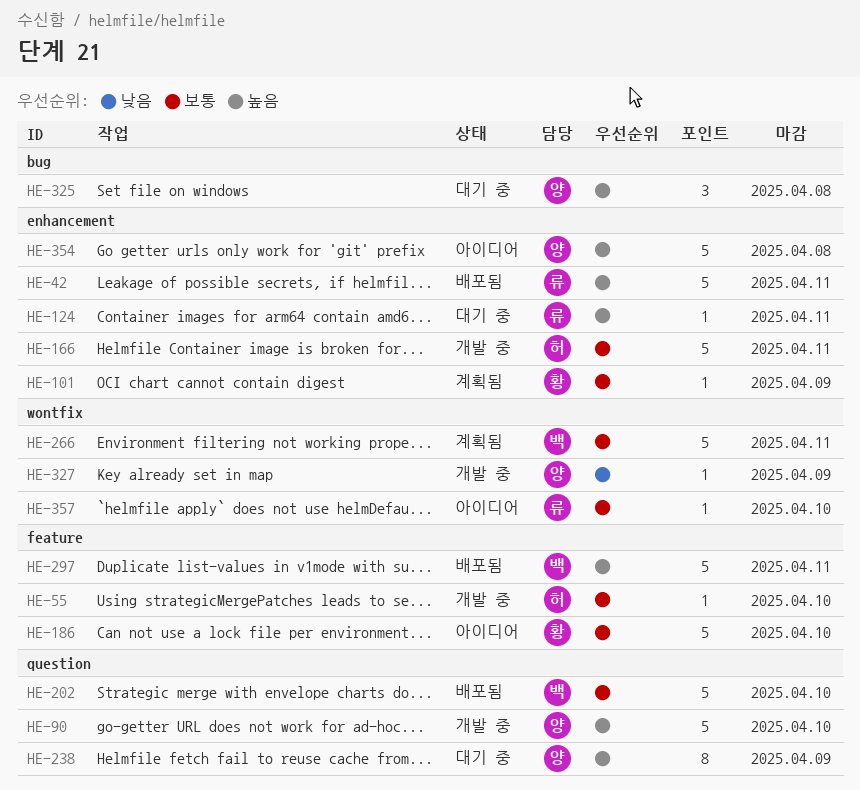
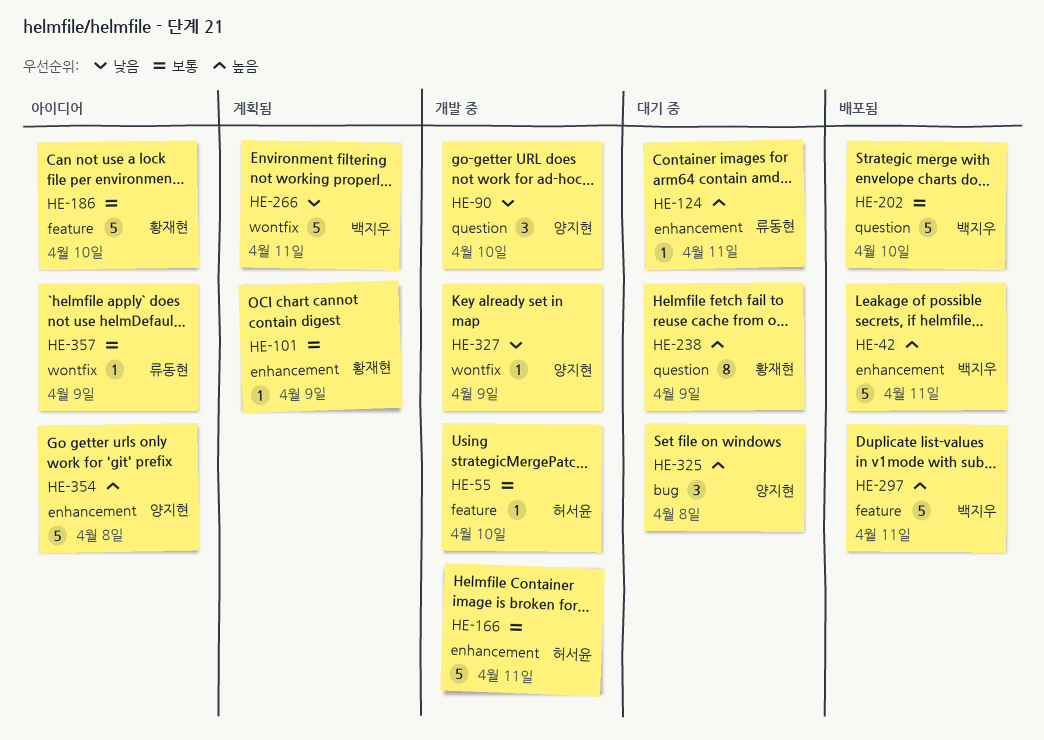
HE-42, owner: 류동현 -> 백지우
HE-90, priority: 높음 -> 낮음
HE-90, estimate: 5 -> 3
HE-238, owner: 양지현 -> 황재현
HE-266, priority: 보통 -> 낮음
HE-357, due: Apr 10 -> Apr 9

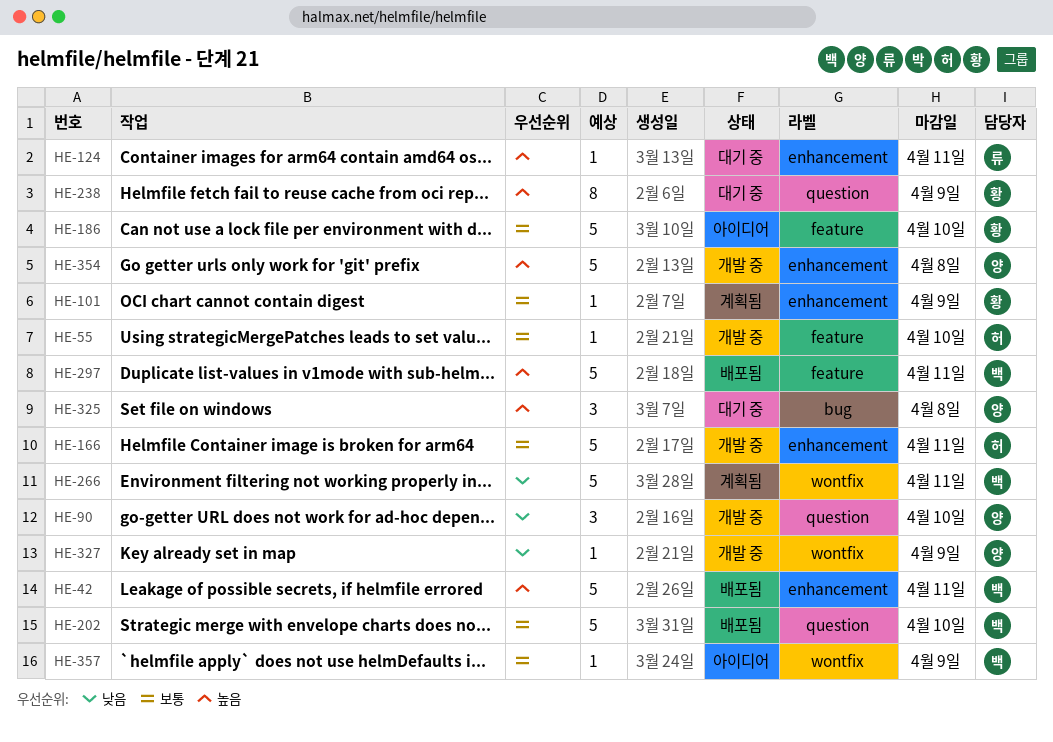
HE-354, status: 아이디어 -> 개발 중
HE-357, owner: 류동현 -> 백지우

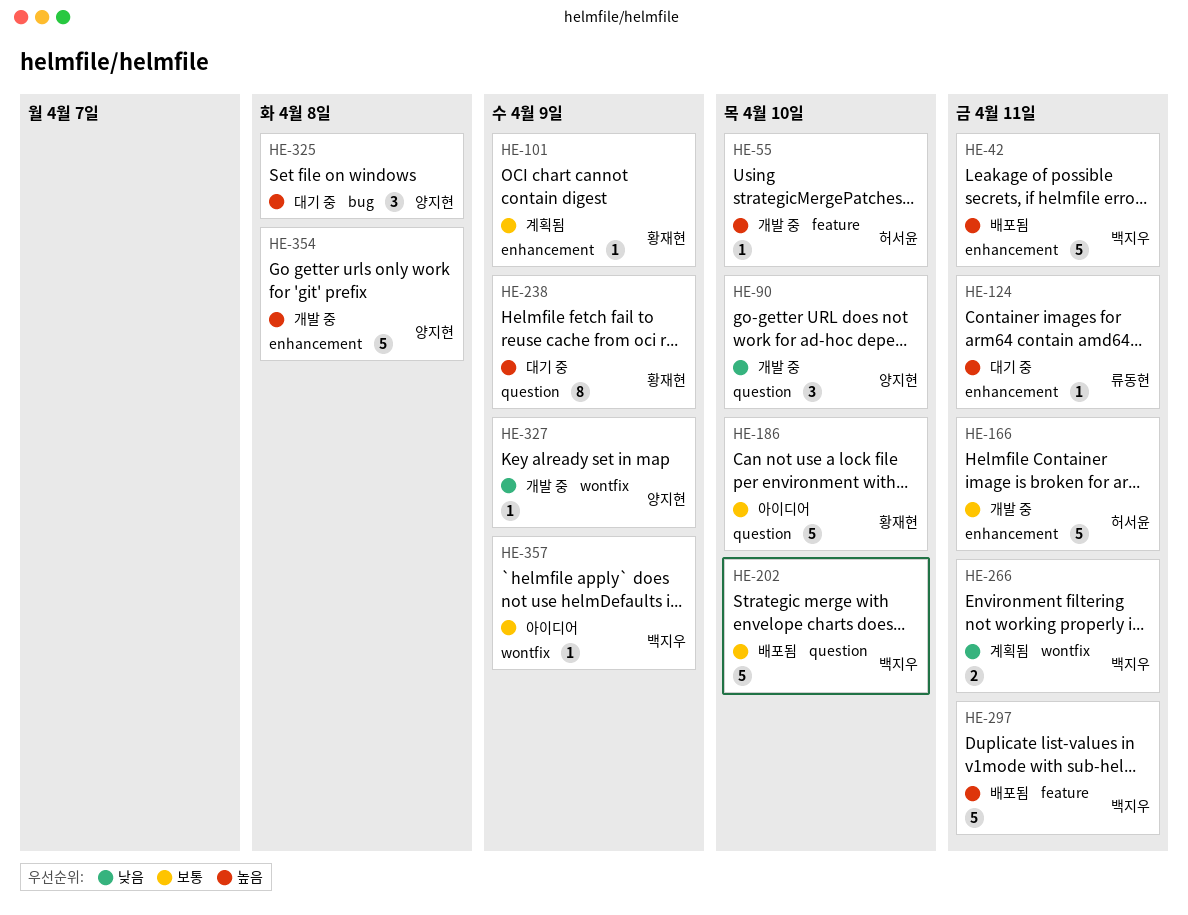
HE-55, priority: 보통 -> 높음
HE-186, label: feature -> question
HE-266, estimate: 5 -> 2

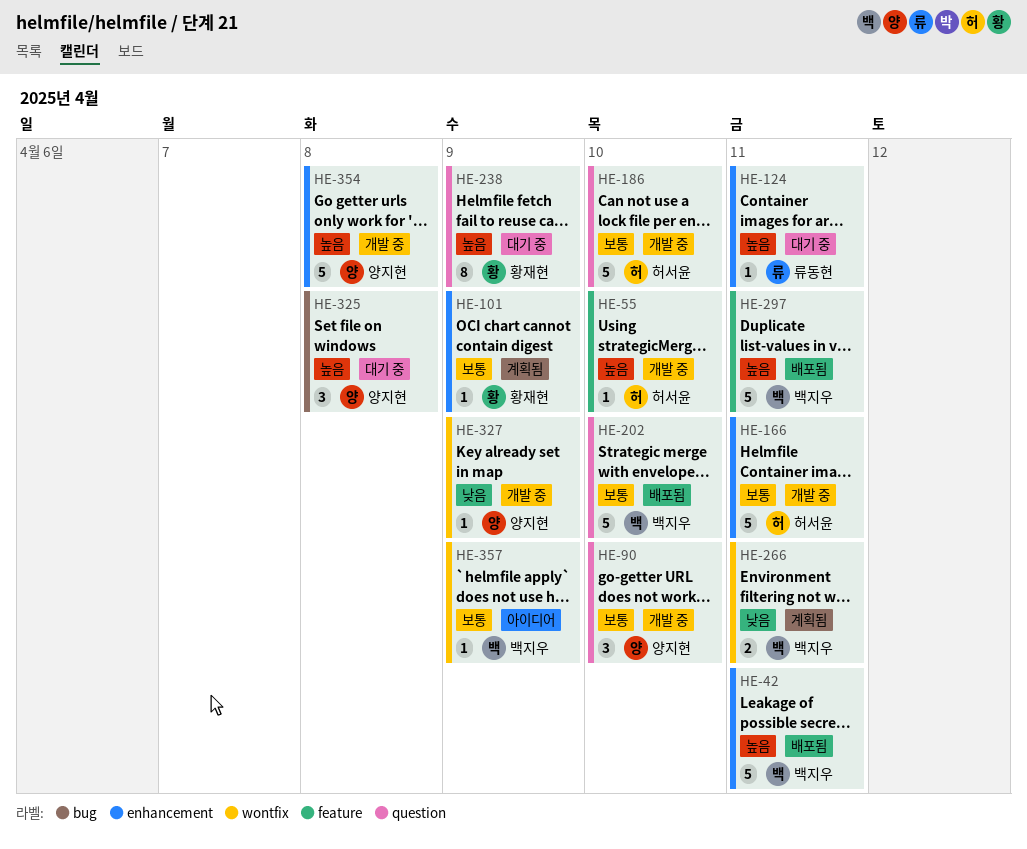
HE-90, priority: 낮음 -> 보통
HE-186, status: 아이디어 -> 개발 중
HE-186, owner: 황재현 -> 허서윤

